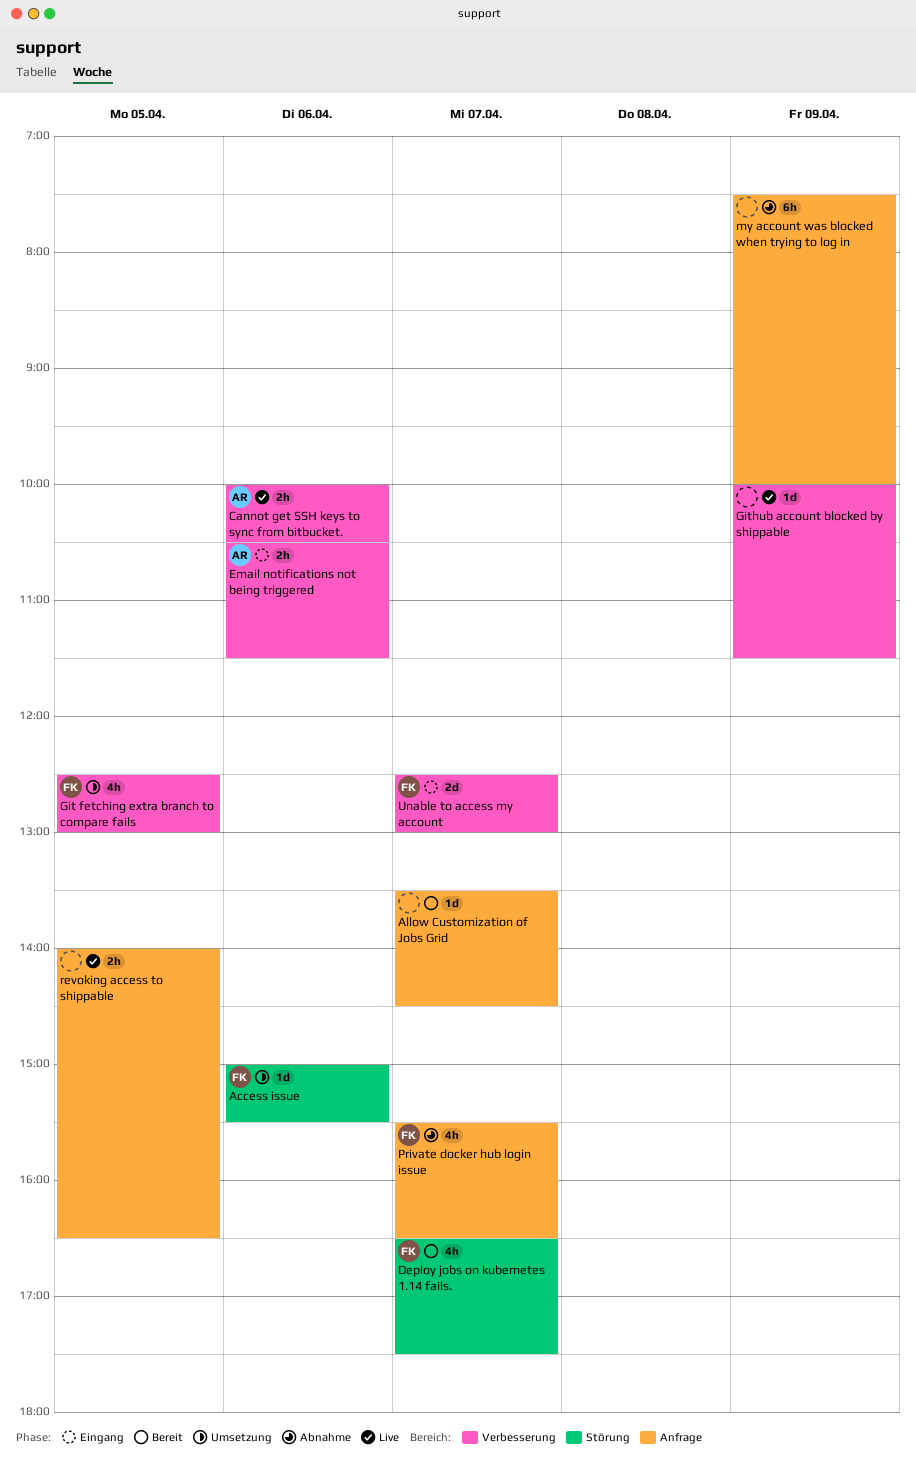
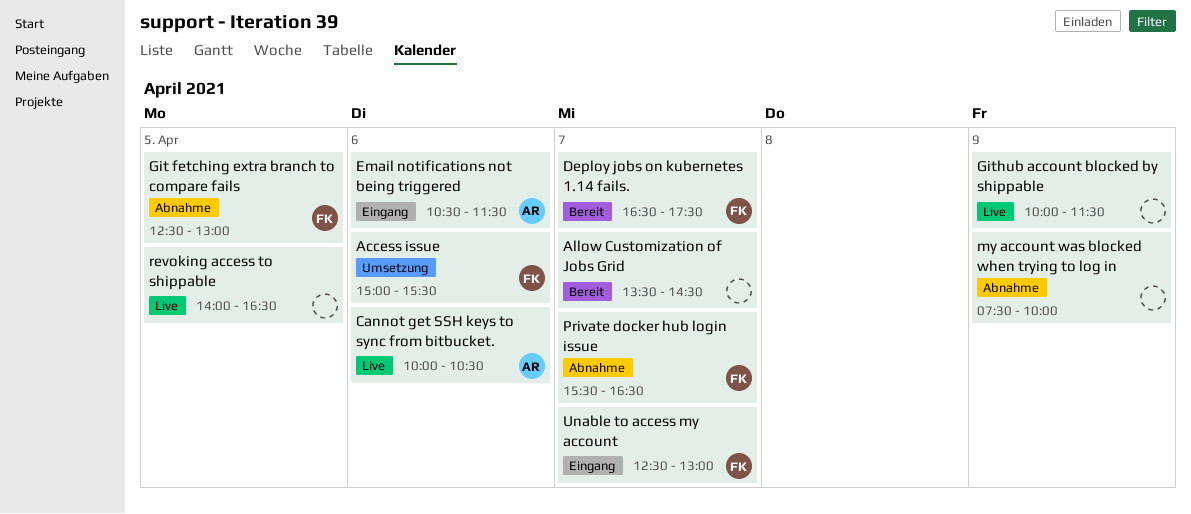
Git fetching extra branch to compare fails, status: Umsetzung -> Abnahme

